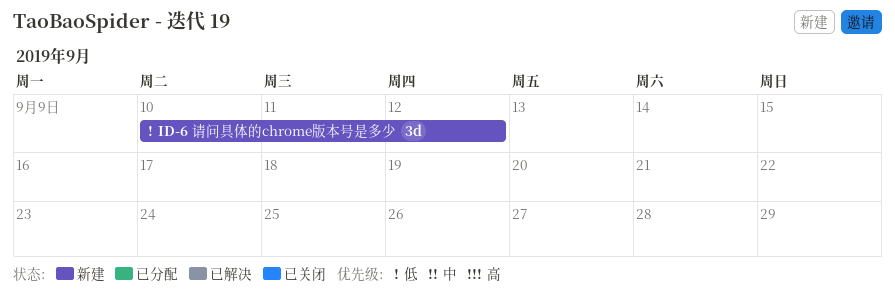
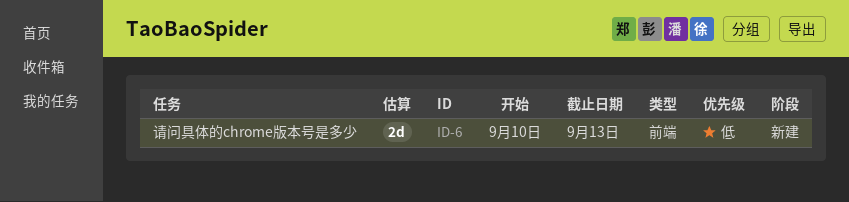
ID-6, estimate: 3d -> 2d
ID-6, due: Sep 12 -> Sep 13

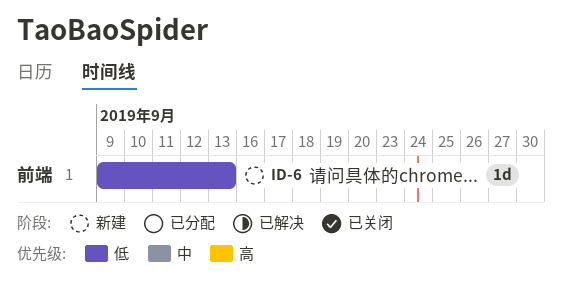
ID-6, estimate: 2d -> 1d
ID-6, start: Sep 10 -> Sep 9

